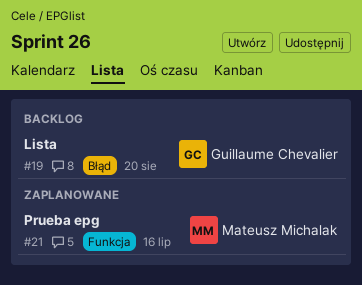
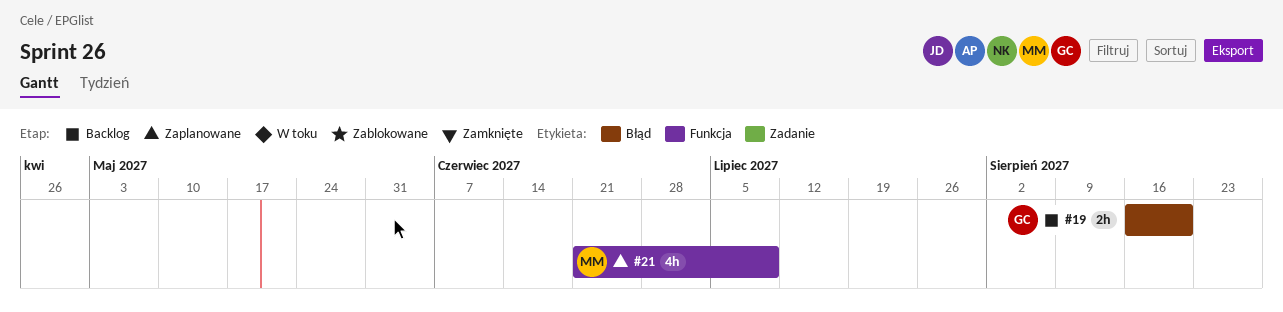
#21, due: Jul 16 -> Jul 9

